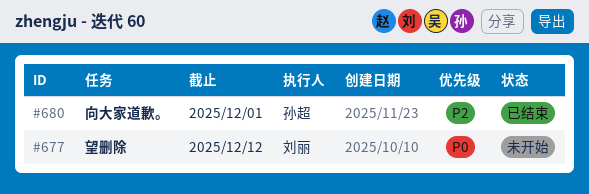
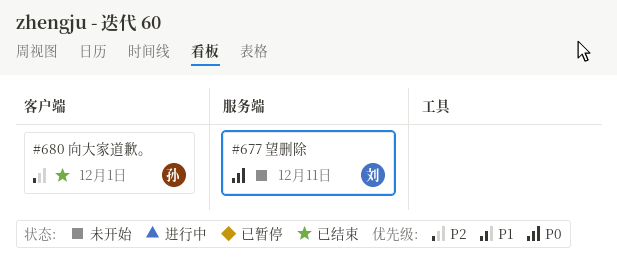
#677, due: Dec 12 -> Dec 11

